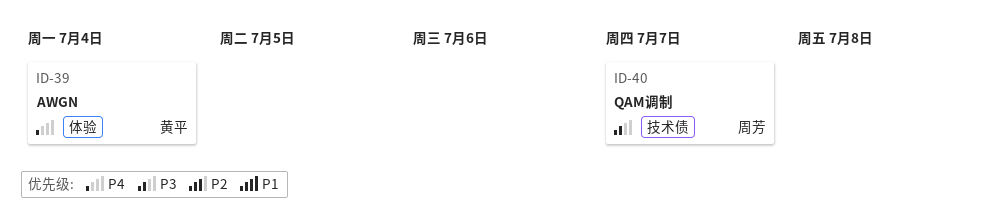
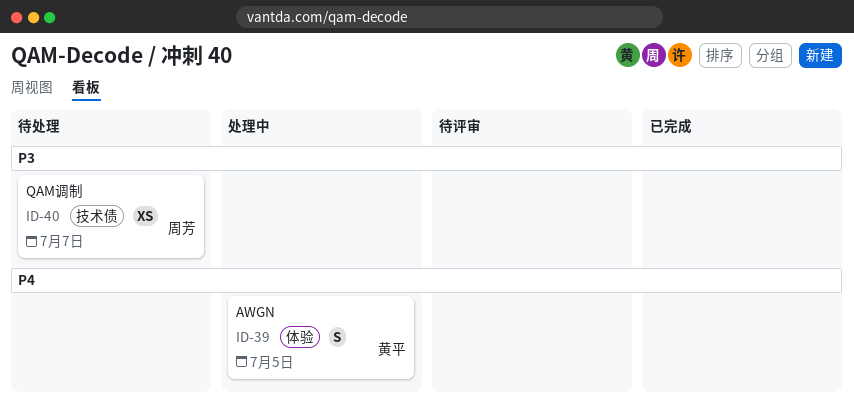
ID-39, due: Jul 4 -> Jul 5

